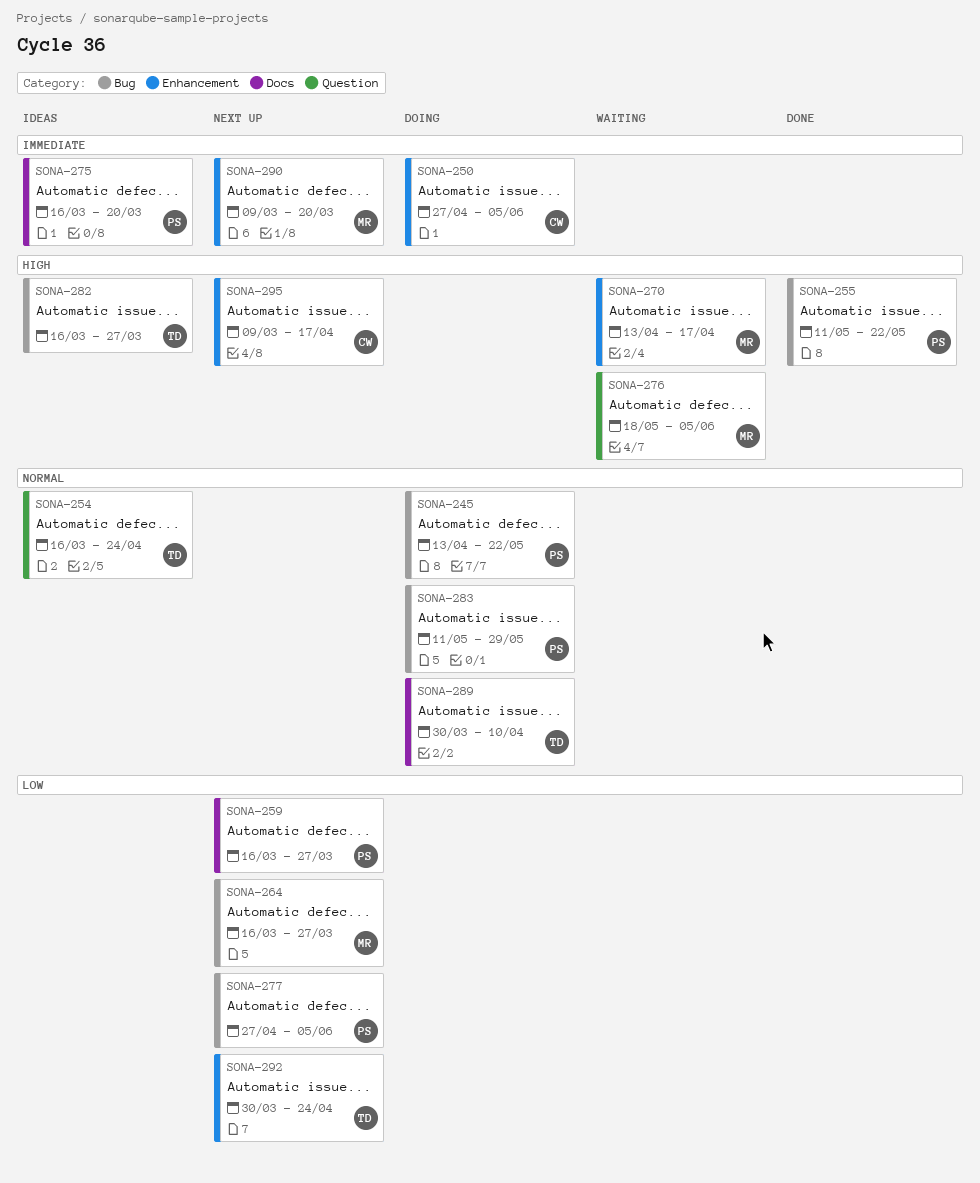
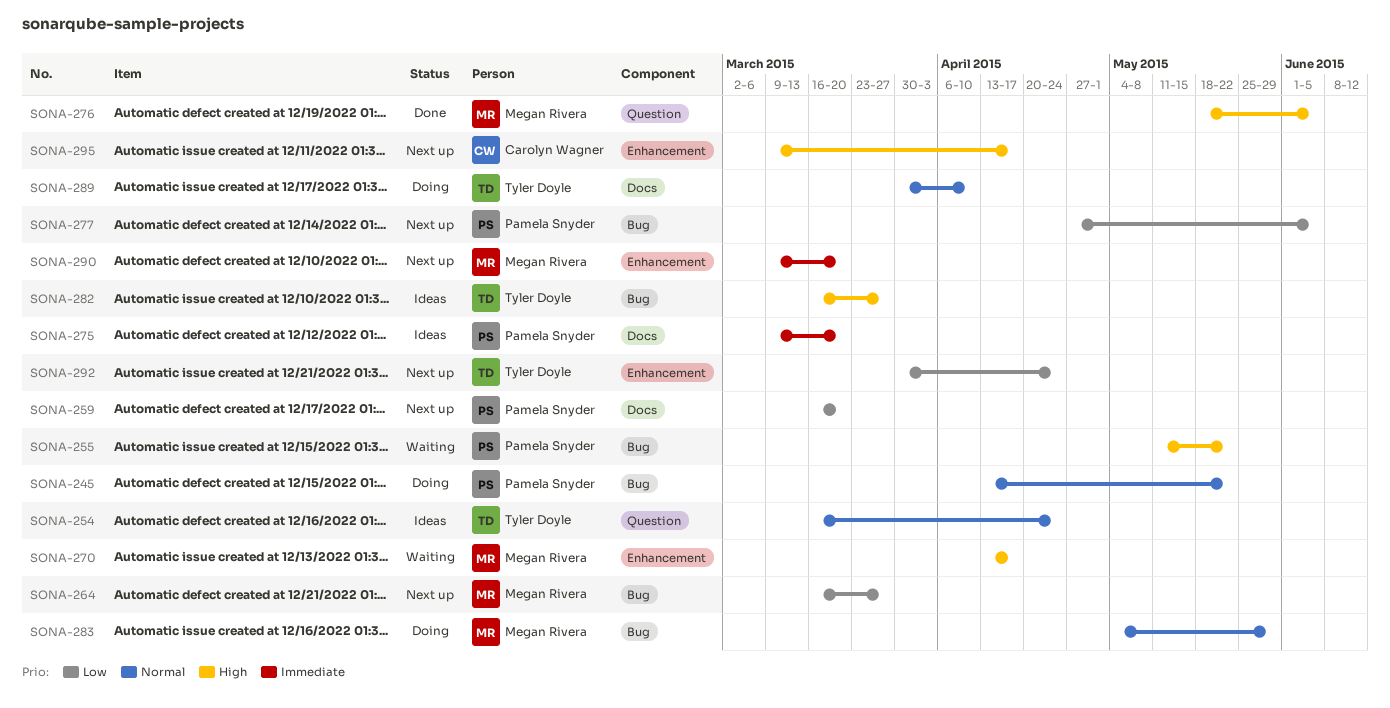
SONA-250: present -> none
SONA-255, status: Done -> Waiting
SONA-259, due: Mar 27 -> Mar 20
SONA-275, start: Mar 16 -> Mar 9
SONA-276, status: Waiting -> Done
SONA-283, owner: Pamela Snyder -> Megan Rivera
SONA-283, start: May 11 -> May 4

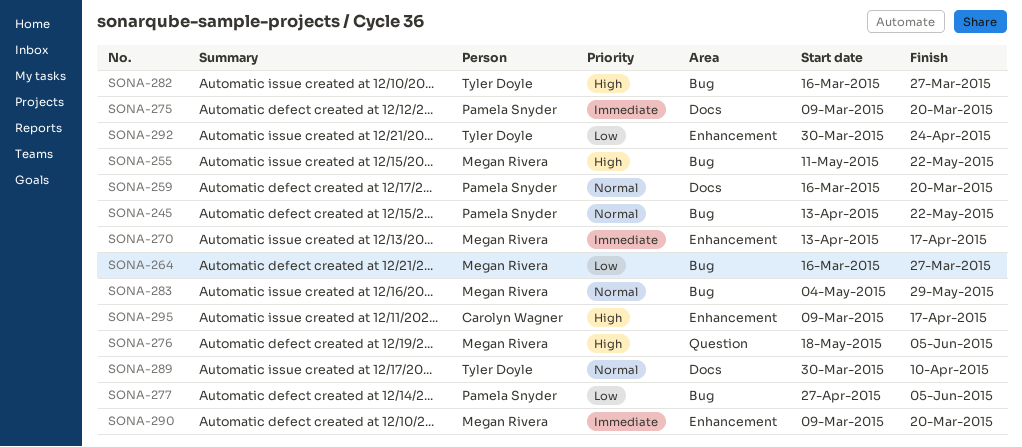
SONA-254: present -> none
SONA-255, owner: Pamela Snyder -> Megan Rivera
SONA-259, priority: Low -> Normal
SONA-270, priority: High -> Immediate

